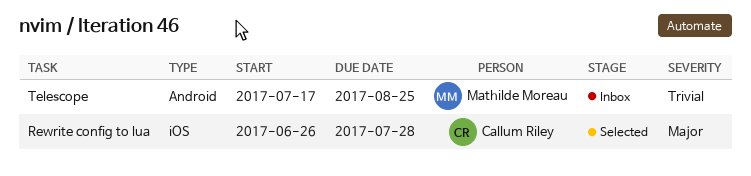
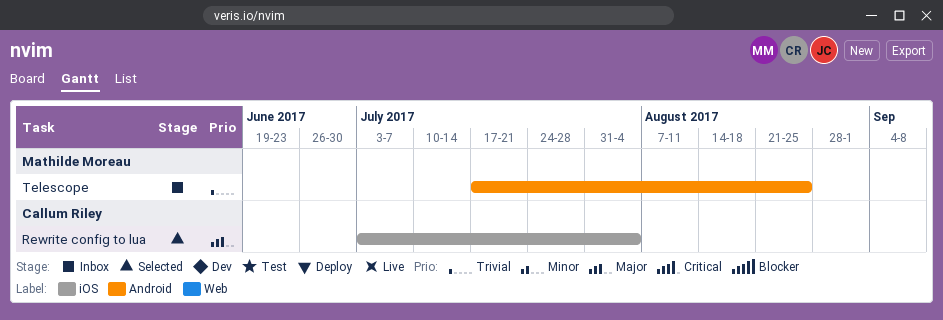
Rewrite config to lua, start: Jun 26 -> Jul 3
Rewrite config to lua, due: Jul 28 -> Aug 4

